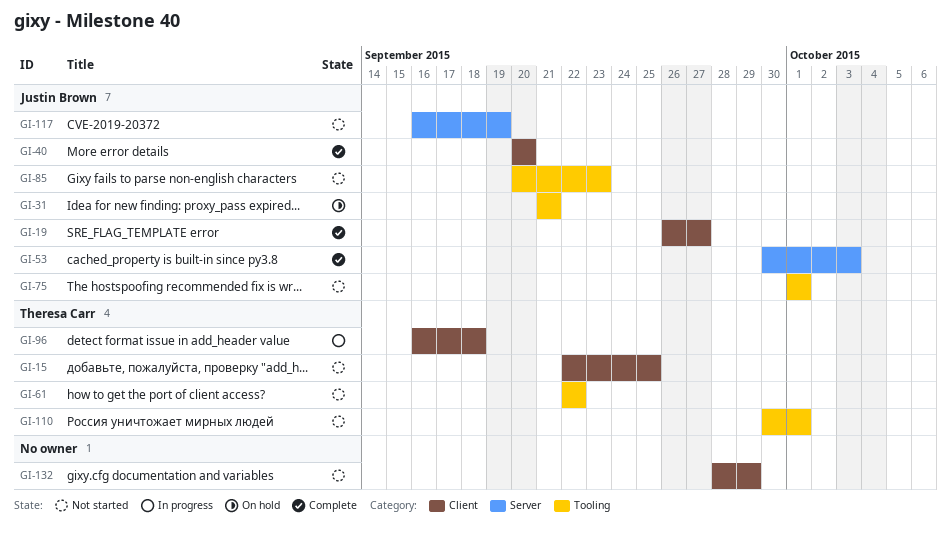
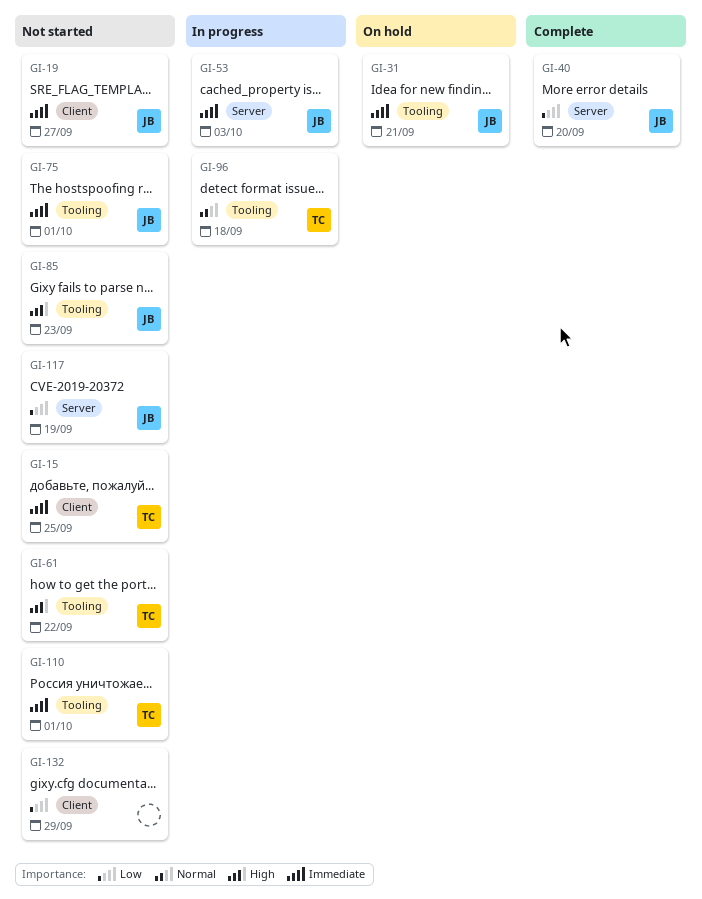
GI-19, status: Complete -> Not started
GI-40, label: Client -> Server
GI-53, status: Complete -> In progress
GI-96, label: Client -> Tooling

